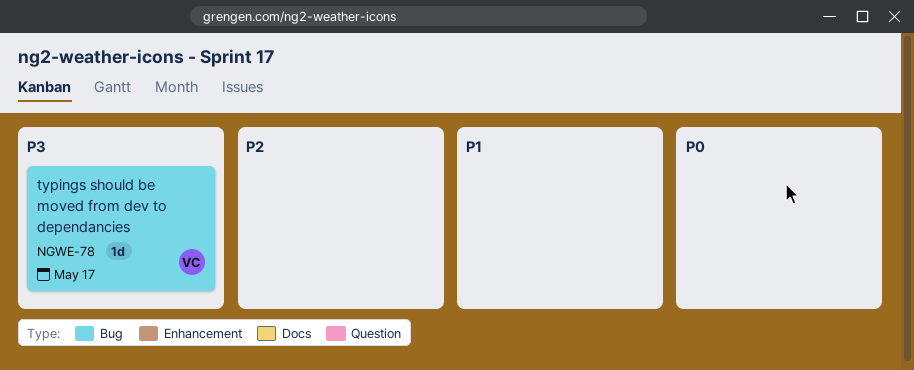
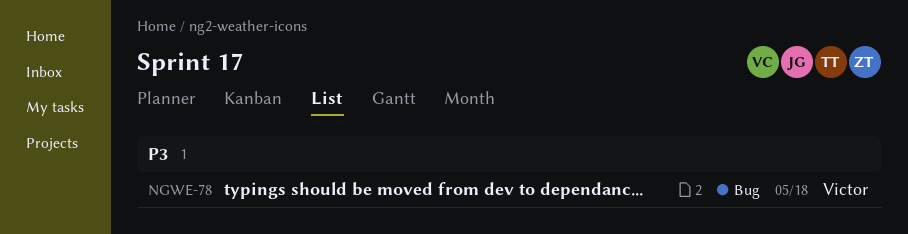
NGWE-78, due: May 17 -> May 18

